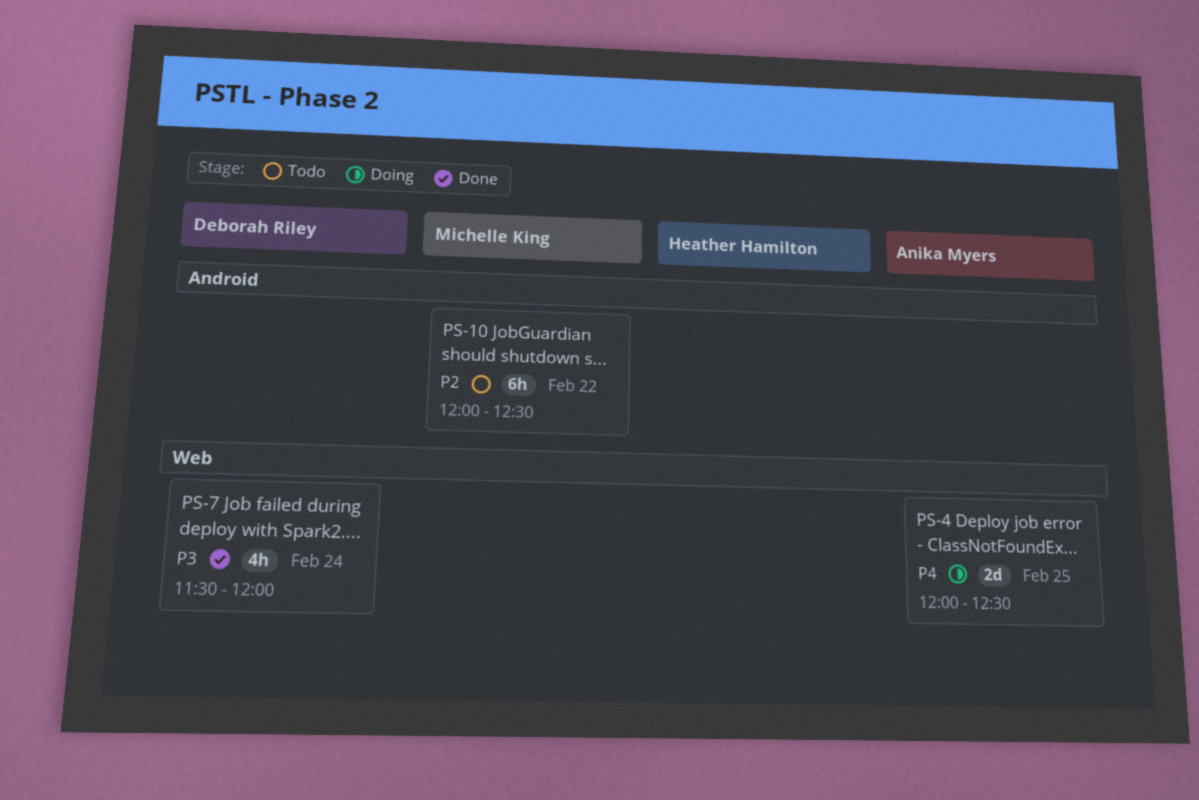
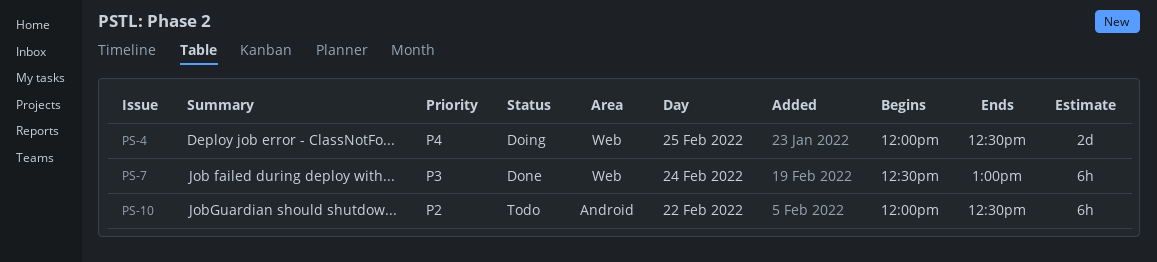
PS-7, estimate: 4h -> 6h
PS-7, begins: 11:30 -> 12:30
PS-7, ends: 12:00 -> 13:00

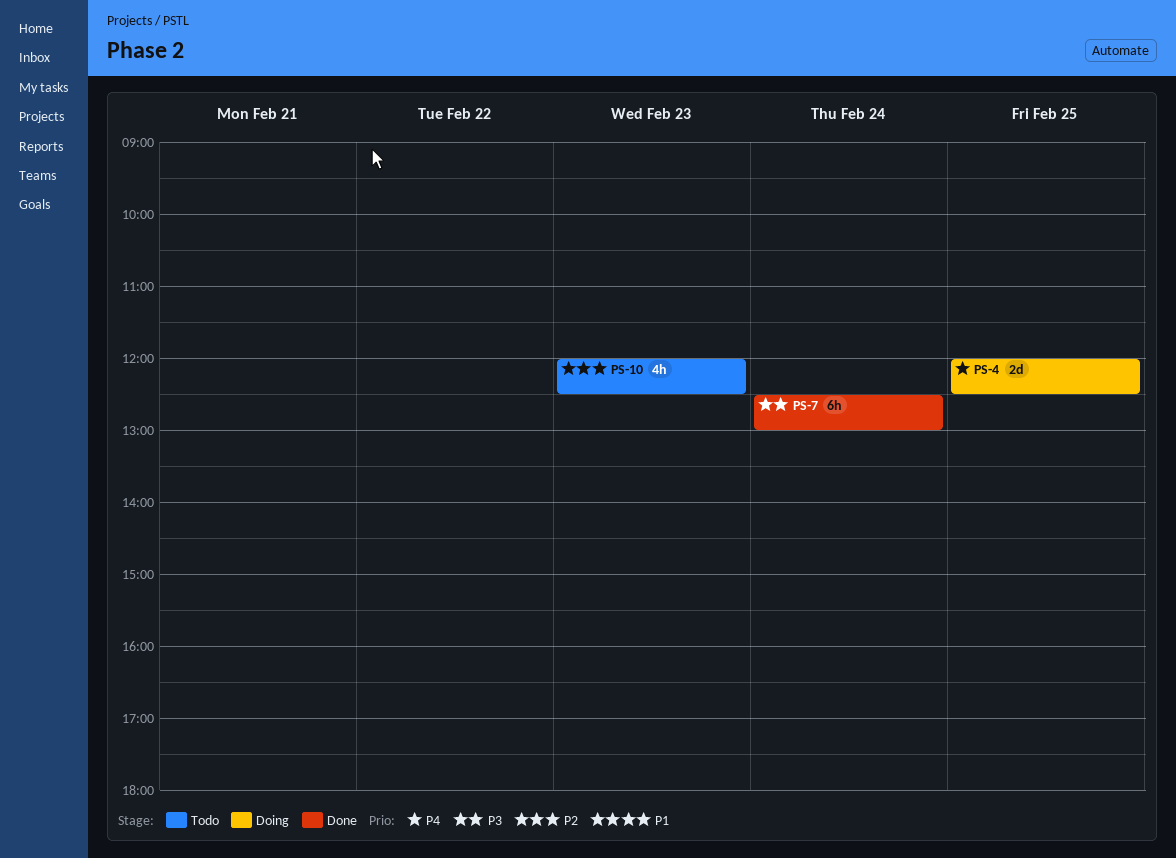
PS-10, estimate: 6h -> 4h
PS-10, day: Feb 22 -> Feb 23

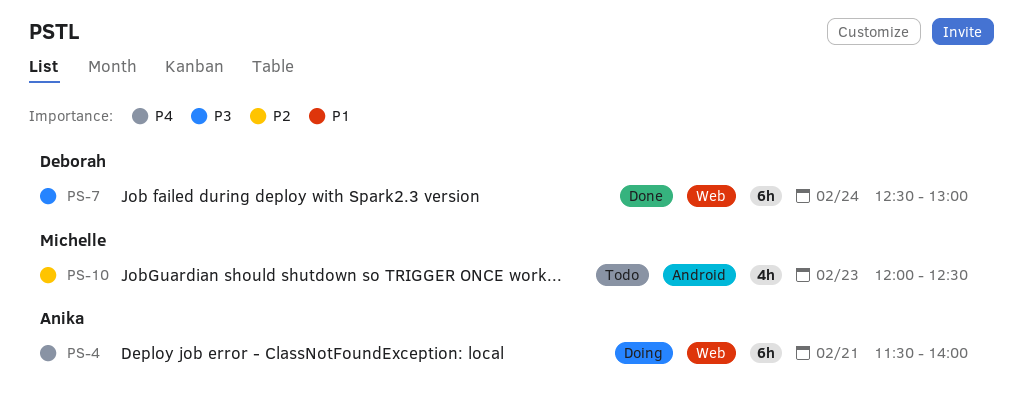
PS-4, estimate: 2d -> 6h
PS-4, day: Feb 25 -> Feb 21
PS-4, begins: 12:00 -> 11:30
PS-4, ends: 12:30 -> 14:00

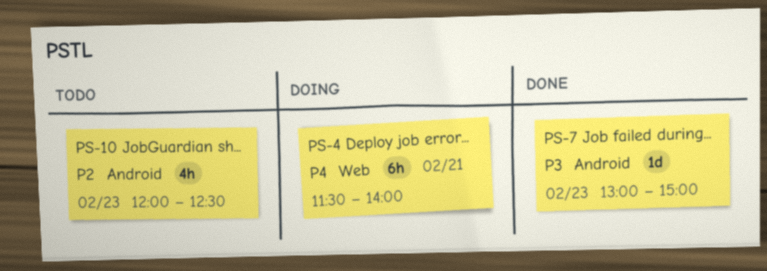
PS-7, label: Web -> Android
PS-7, estimate: 6h -> 1d
PS-7, day: Feb 24 -> Feb 23
PS-7, begins: 12:30 -> 13:00
PS-7, ends: 13:00 -> 15:00

